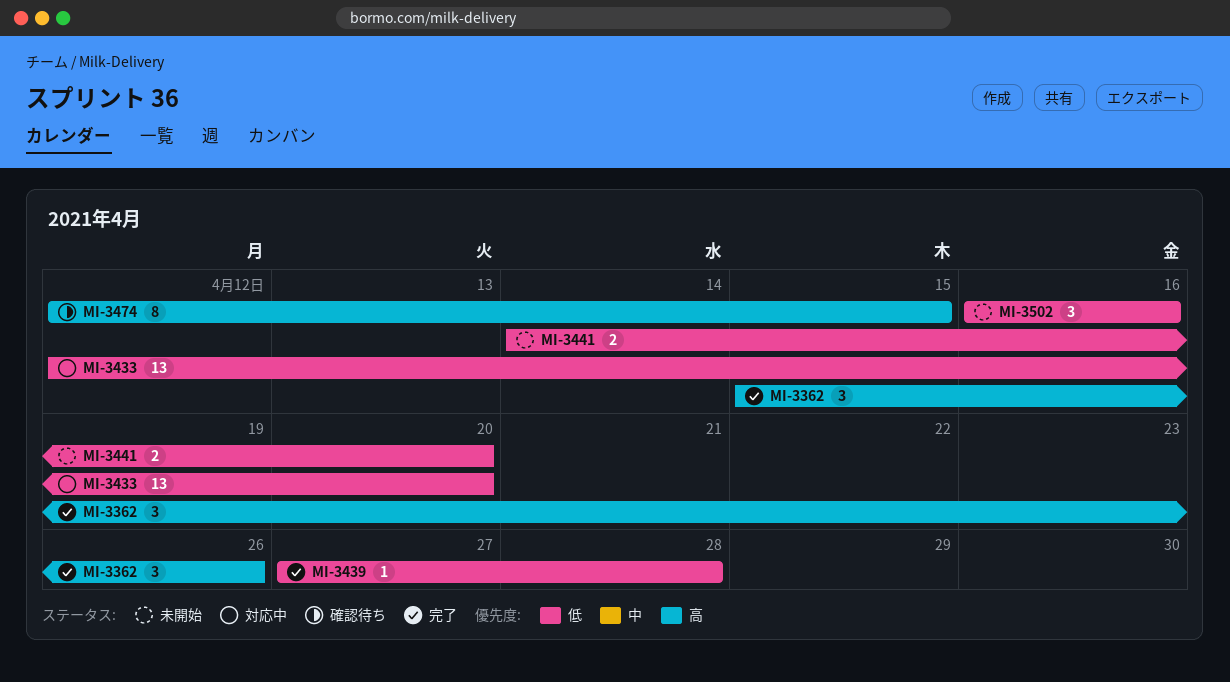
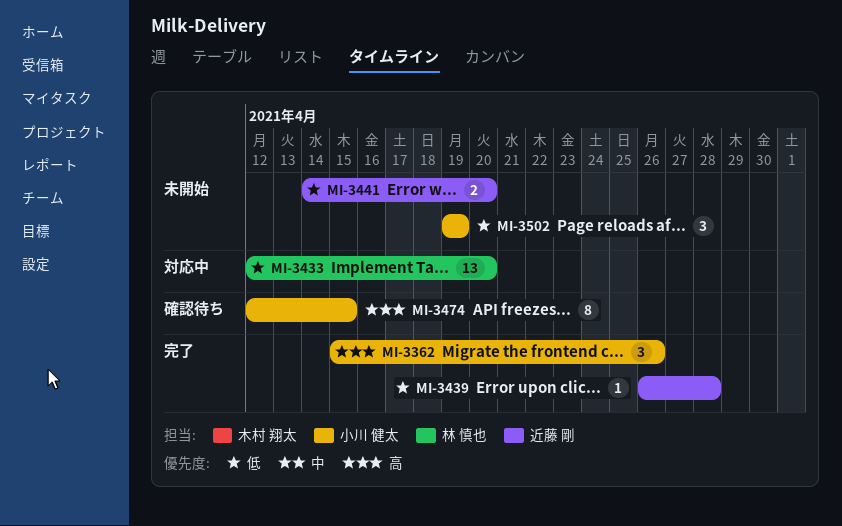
MI-3439, start: Apr 27 -> Apr 26
MI-3502, start: Apr 16 -> Apr 19
MI-3502, due: Apr 16 -> Apr 19

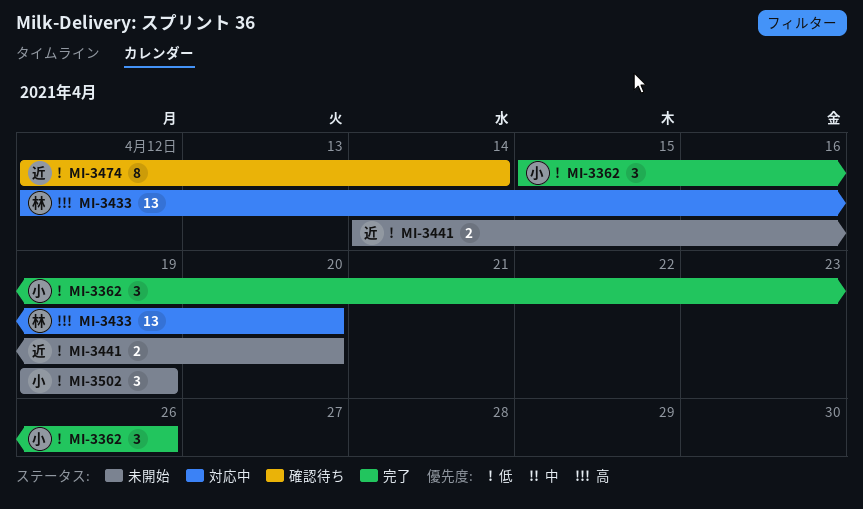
MI-3362, priority: 高 -> 低
MI-3433, priority: 低 -> 高
MI-3439: present -> none
MI-3474, owner: 小川 健太 -> 近藤 剛
MI-3474, priority: 高 -> 低
MI-3474, due: Apr 15 -> Apr 14

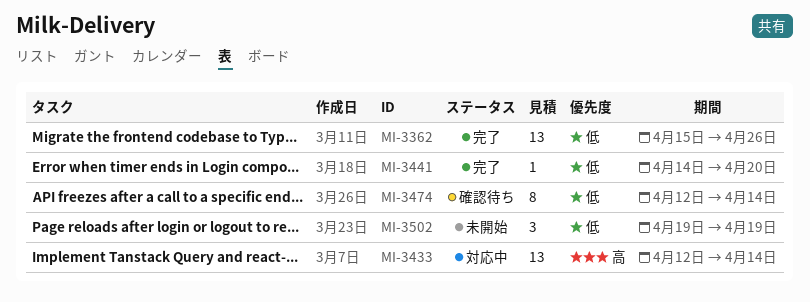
MI-3362, estimate: 3 -> 13
MI-3433, due: Apr 20 -> Apr 14
MI-3441, status: 未開始 -> 完了
MI-3441, estimate: 2 -> 1

